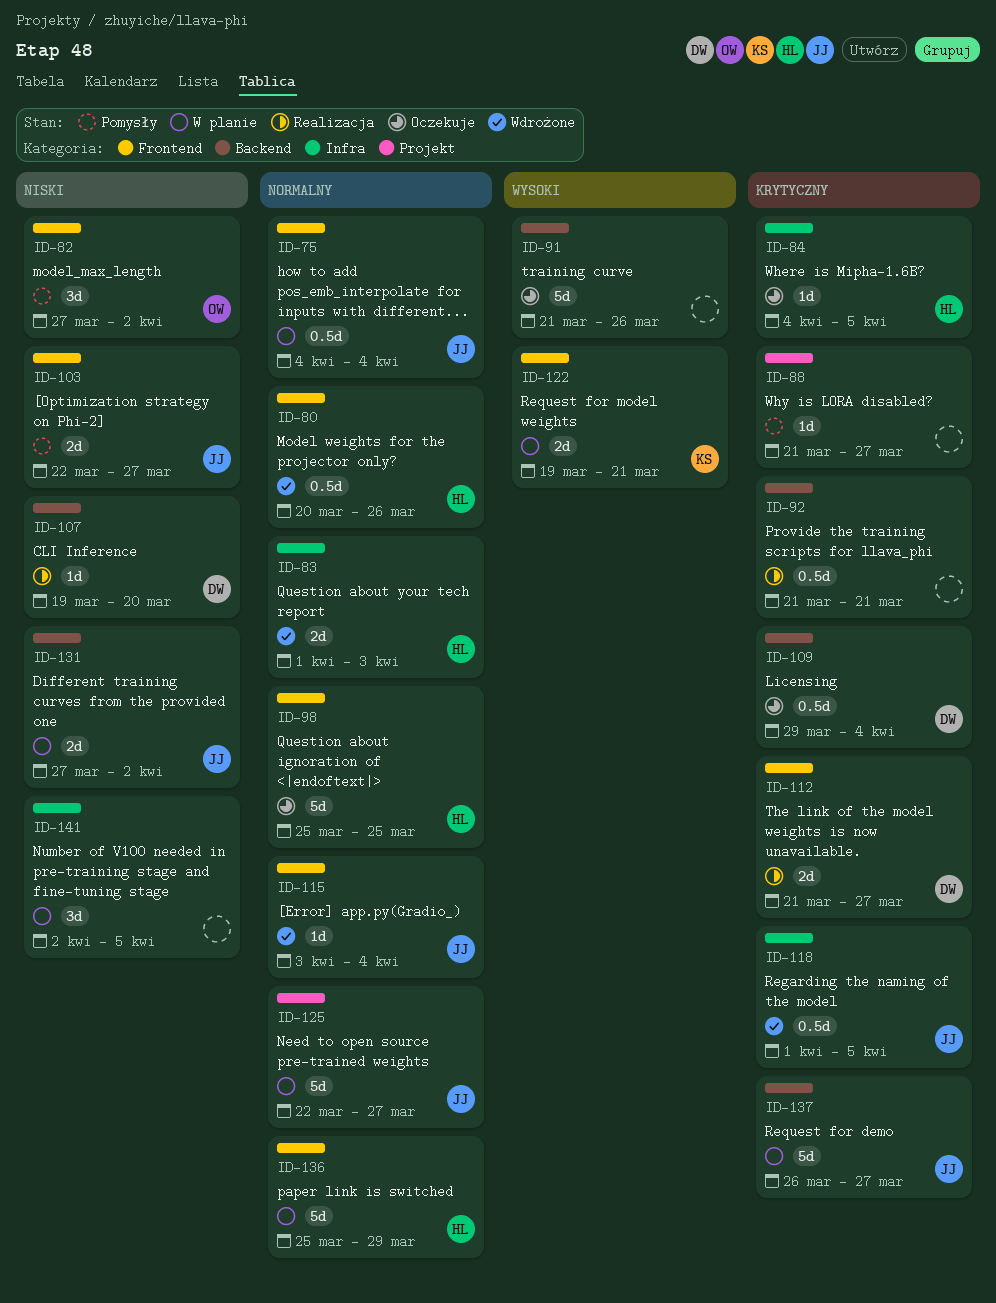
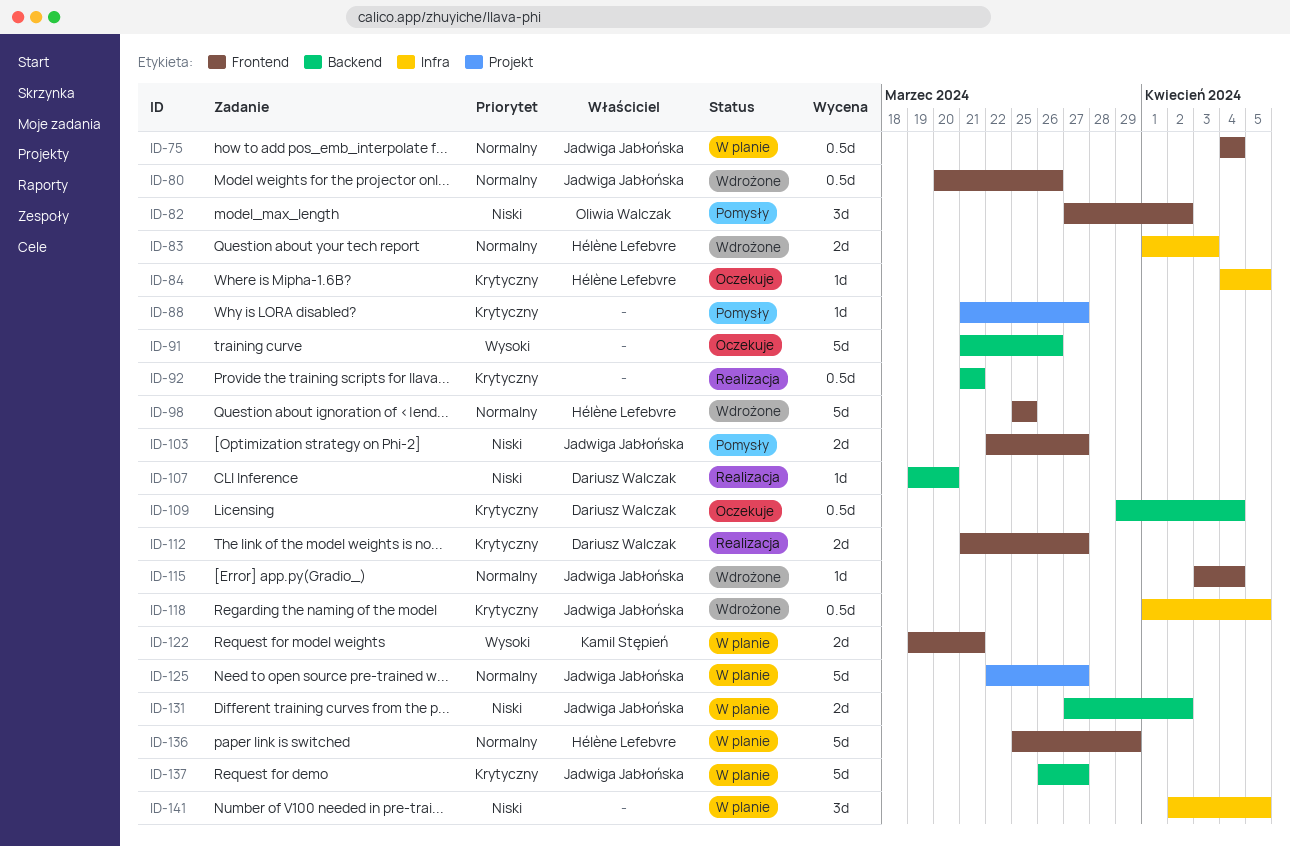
ID-80, owner: Hélène Lefebvre -> Jadwiga Jabłońska
ID-98, status: Oczekuje -> Wdrożone

